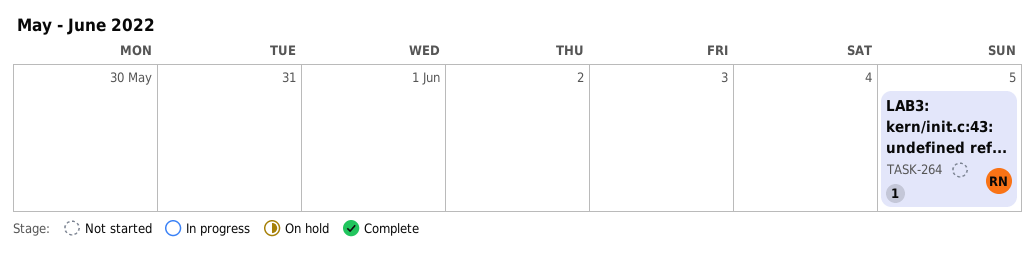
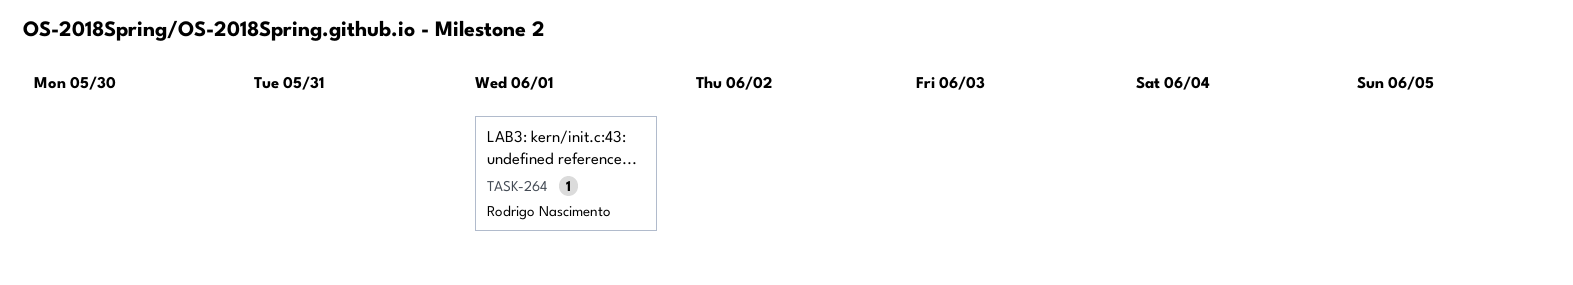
TASK-264, due: Jun 5 -> Jun 1

